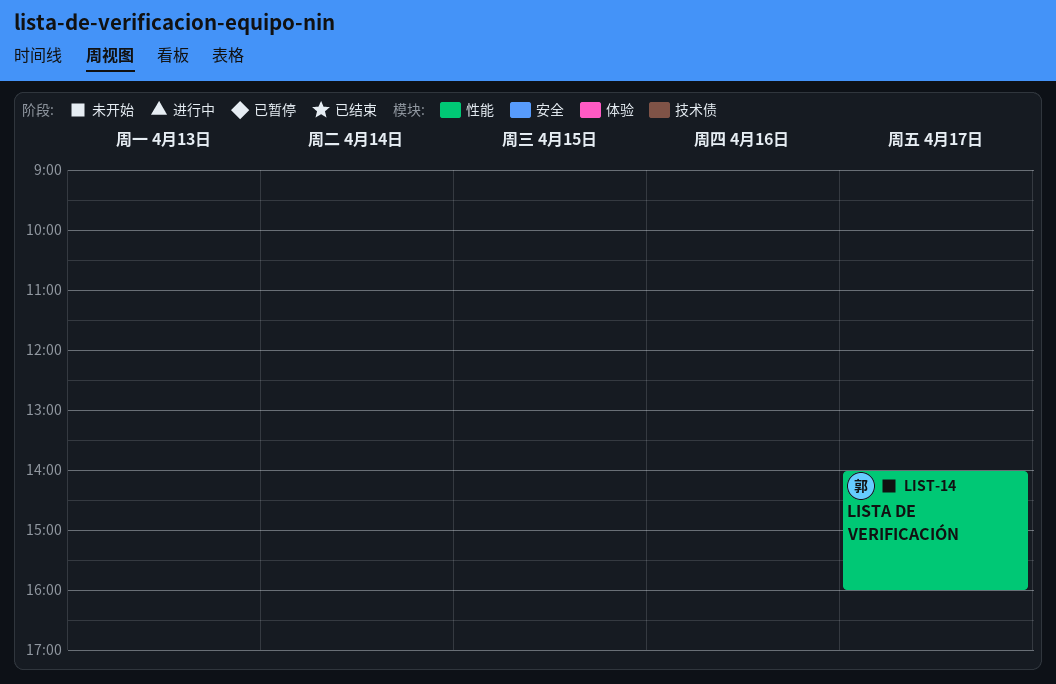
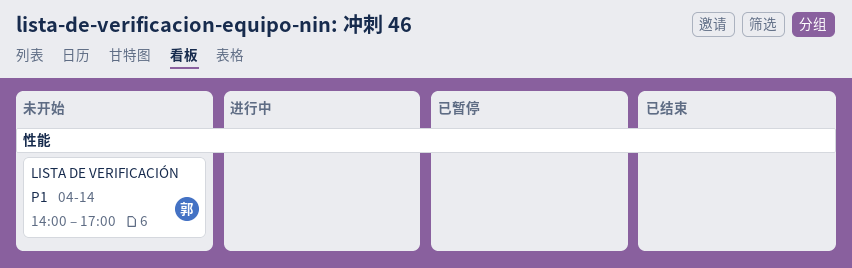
LISTA DE VERIFICACIÓN, day: Apr 17 -> Apr 14
LISTA DE VERIFICACIÓN, ends: 16:00 -> 17:00

